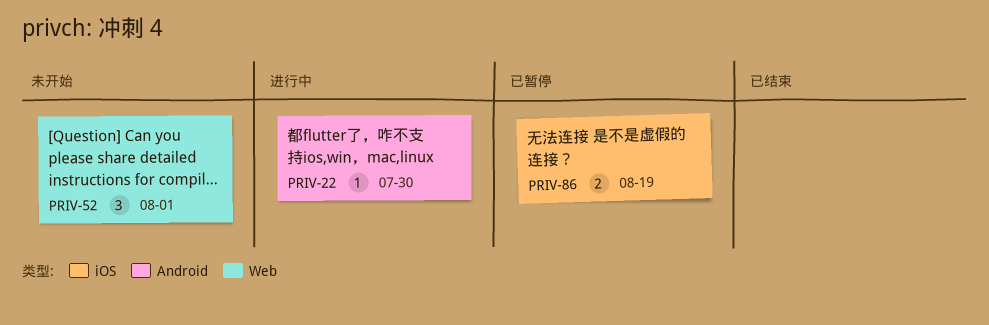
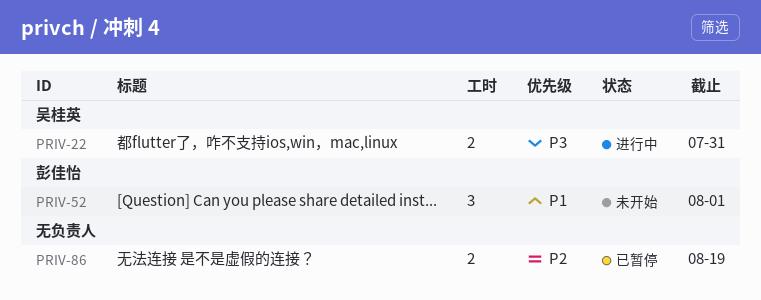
PRIV-22, estimate: 1 -> 2
PRIV-22, due: Jul 30 -> Jul 31

